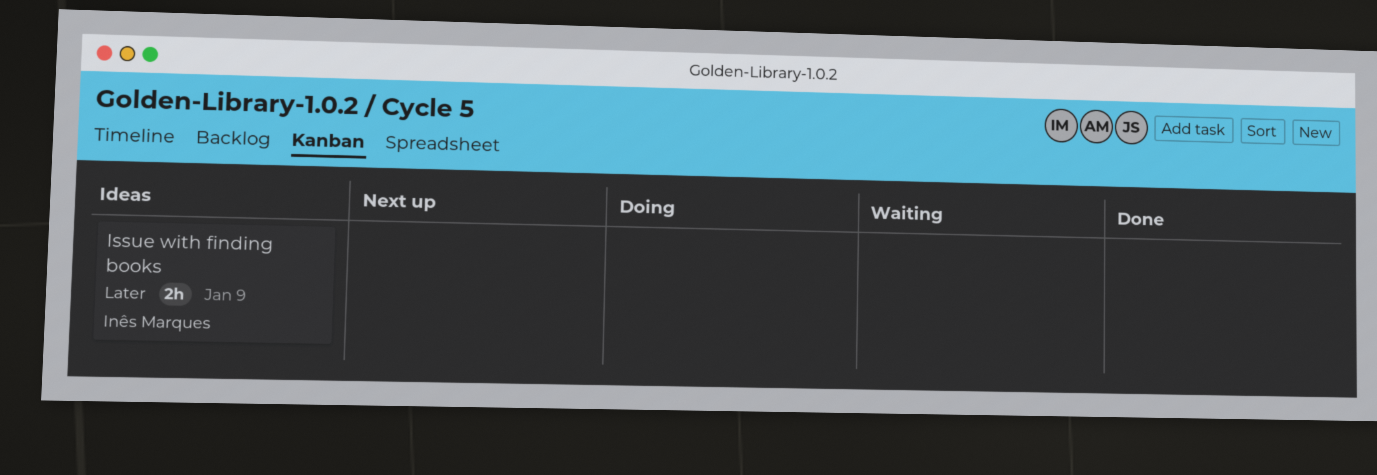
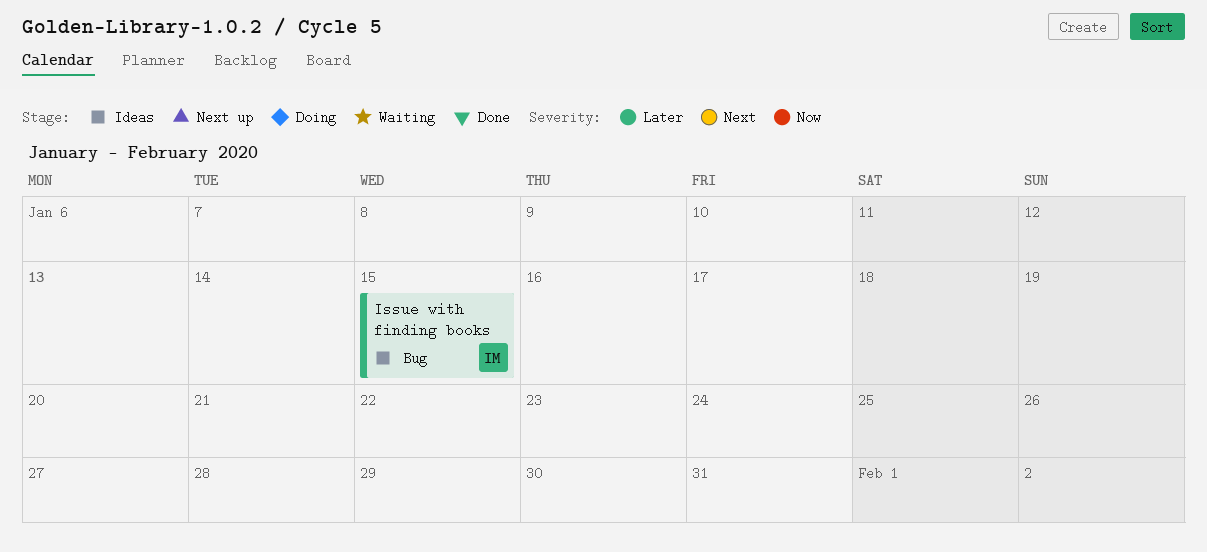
Issue with finding books, due: Jan 9 -> Jan 15

